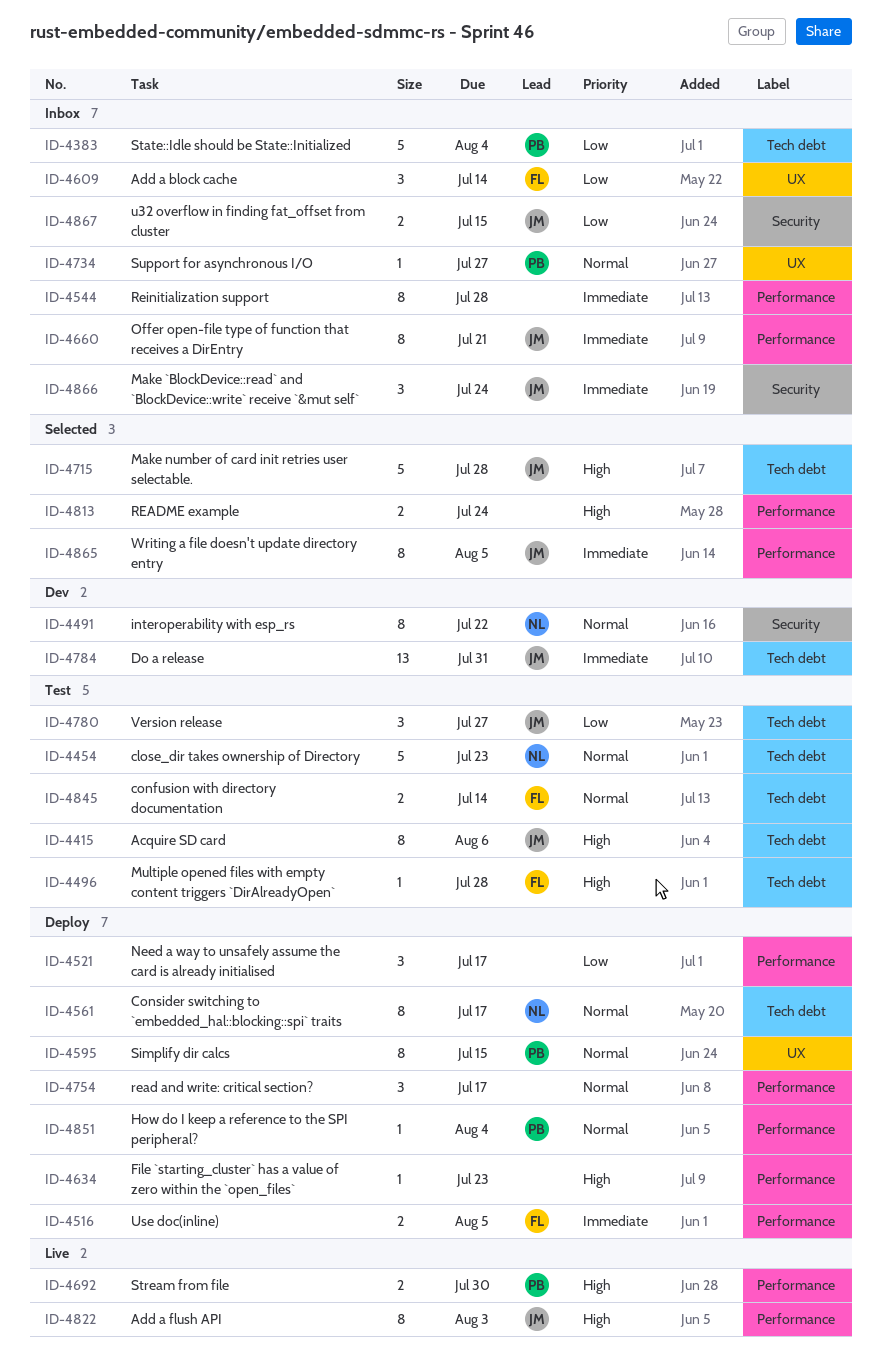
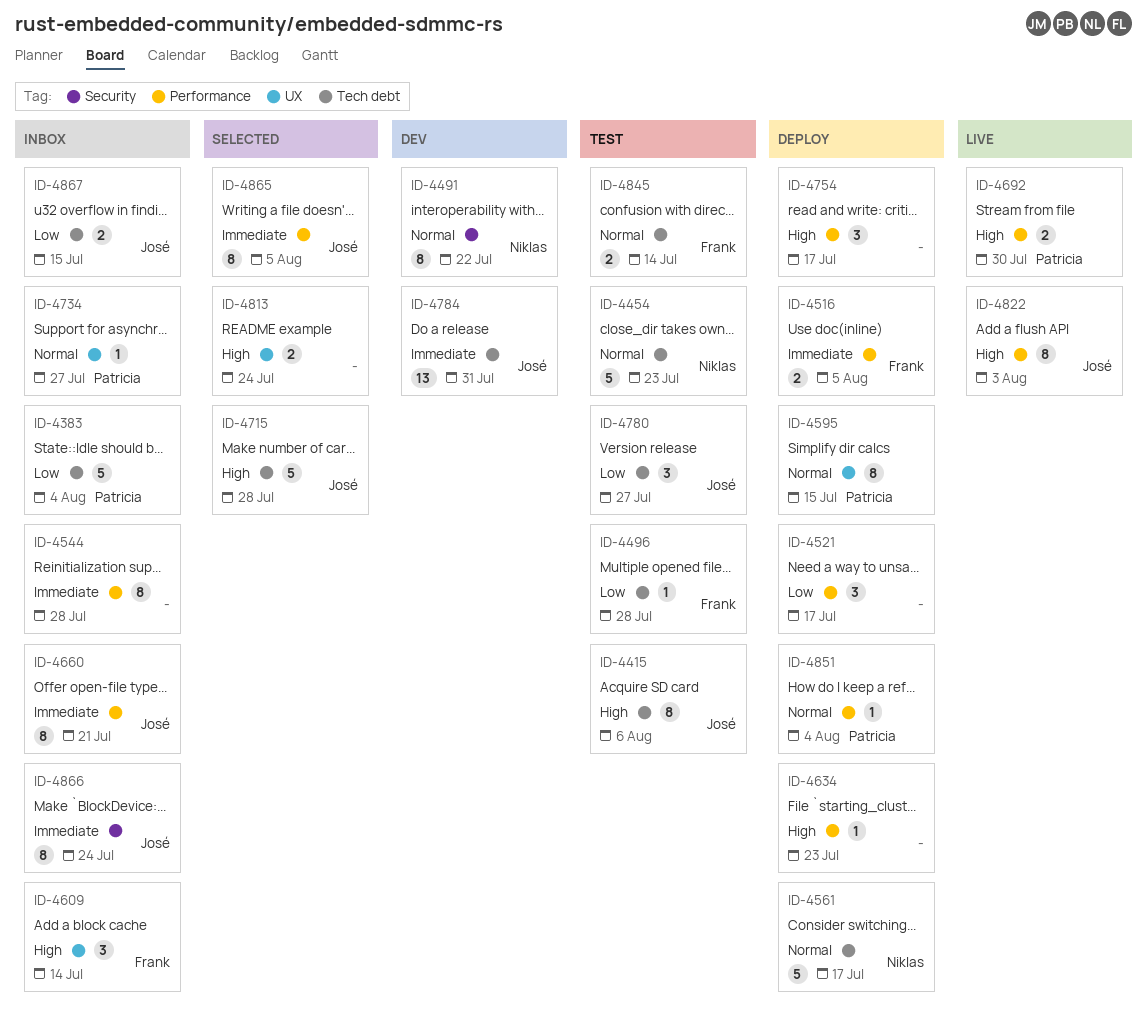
ID-4496, priority: High -> Low
ID-4561, estimate: 8 -> 5
ID-4609, priority: Low -> High
ID-4754, priority: Normal -> High
ID-4813, label: Performance -> UX
ID-4866, estimate: 3 -> 8
ID-4867, label: Security -> Tech debt

